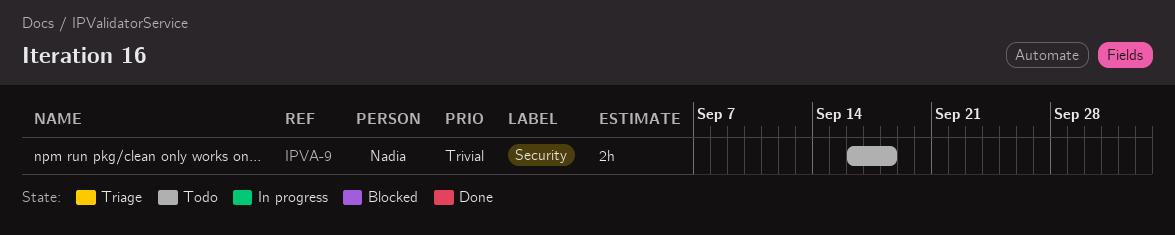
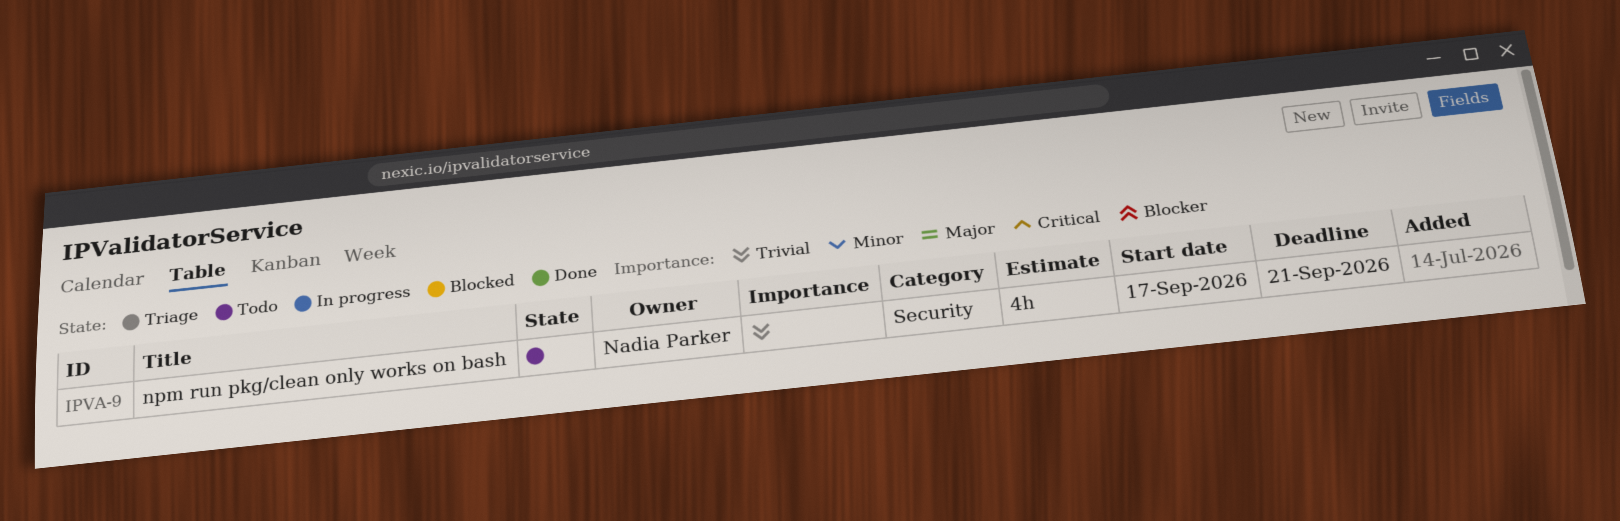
IPVA-9, estimate: 2h -> 4h
IPVA-9, start: Sep 16 -> Sep 17
IPVA-9, due: Sep 18 -> Sep 21

